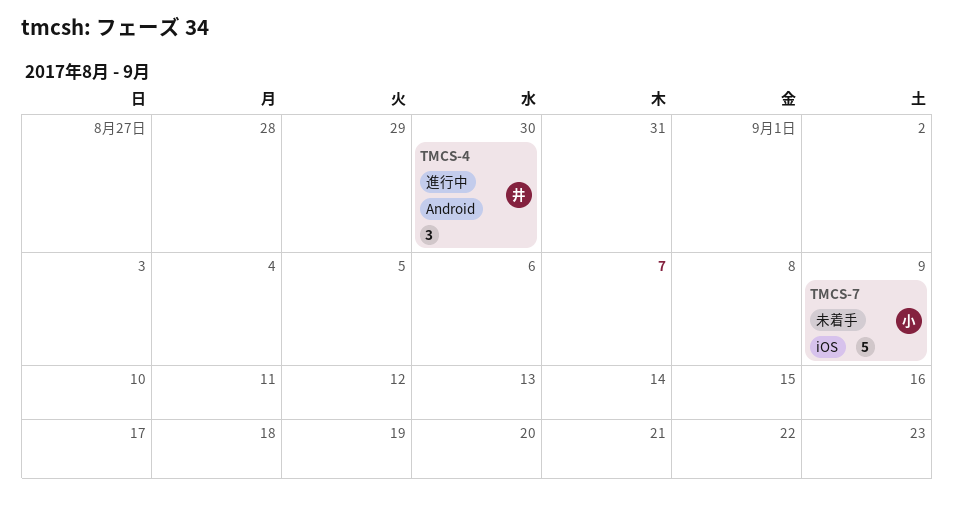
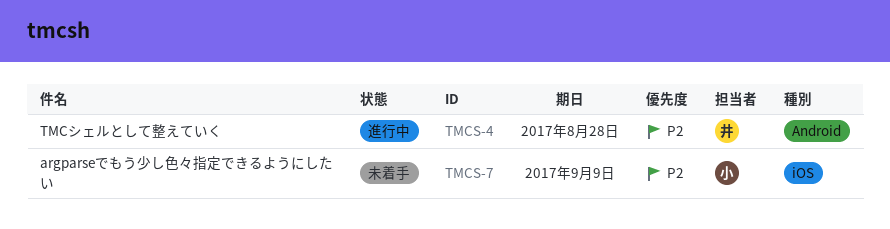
TMCS-4, due: Aug 30 -> Aug 28

